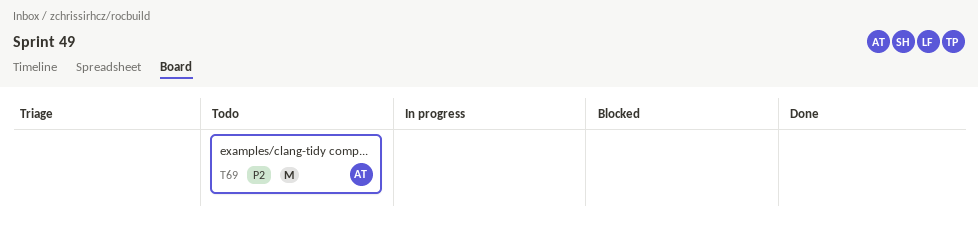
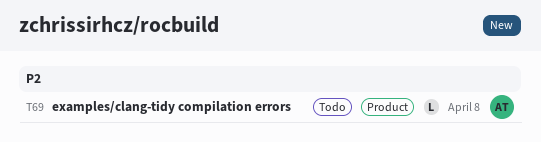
T69, estimate: M -> L

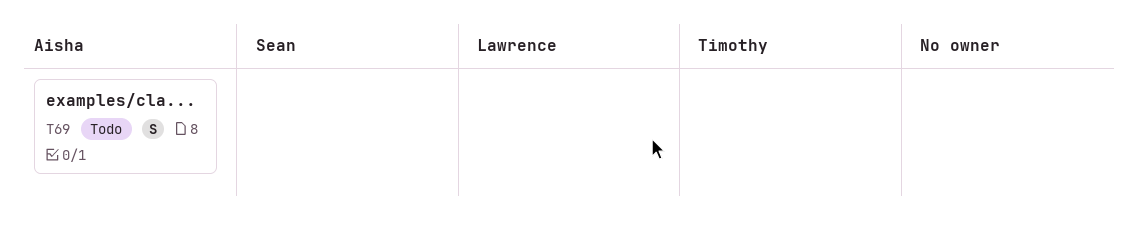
T69, estimate: L -> S

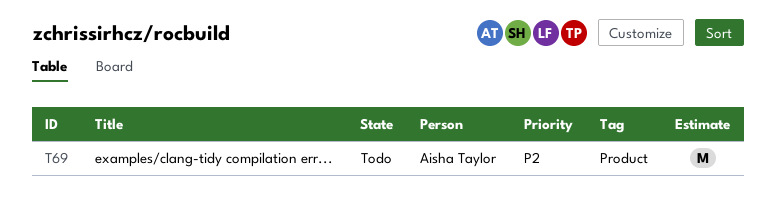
T69, estimate: S -> M

